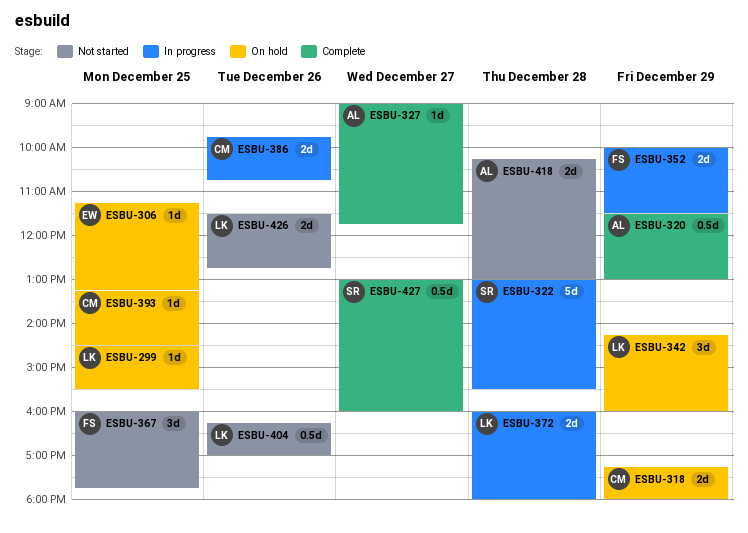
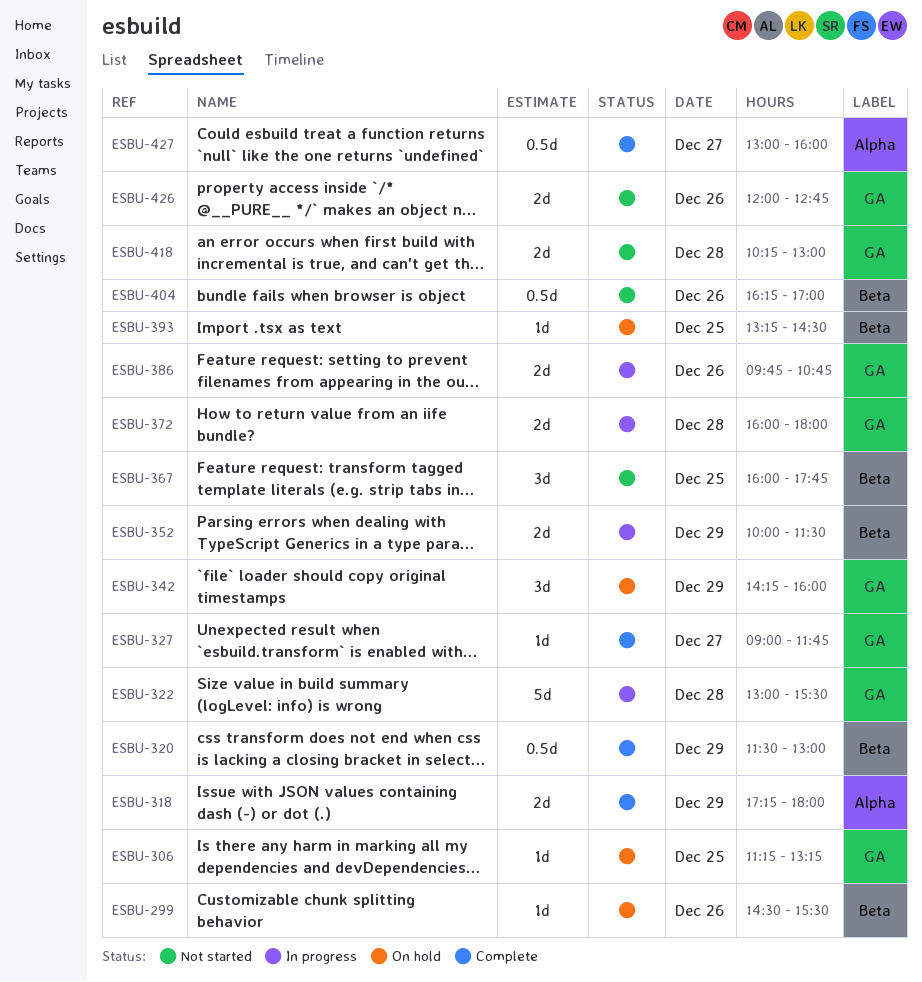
ESBU-299, day: Dec 25 -> Dec 26
ESBU-318, status: On hold -> Complete
ESBU-426, begins: 11:30 -> 12:00

